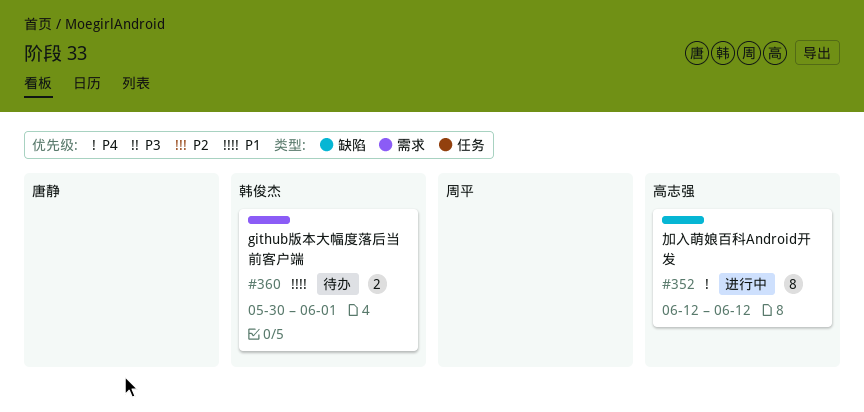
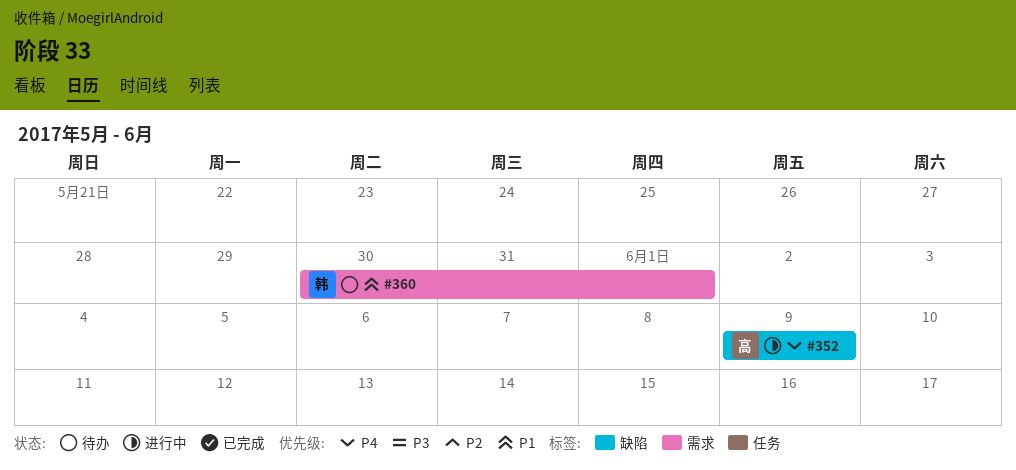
#352, start: Jun 12 -> Jun 9
#352, due: Jun 12 -> Jun 9

